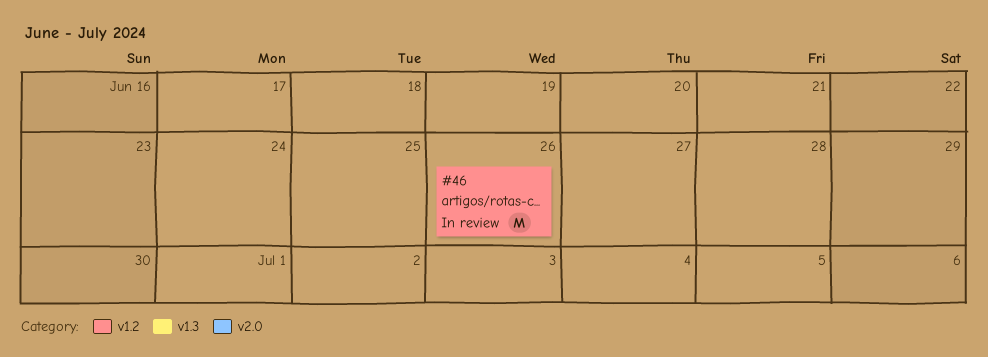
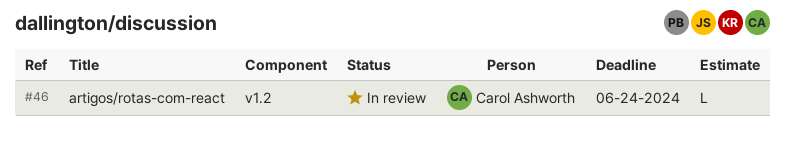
#46, estimate: M -> L
#46, due: Jun 26 -> Jun 24

